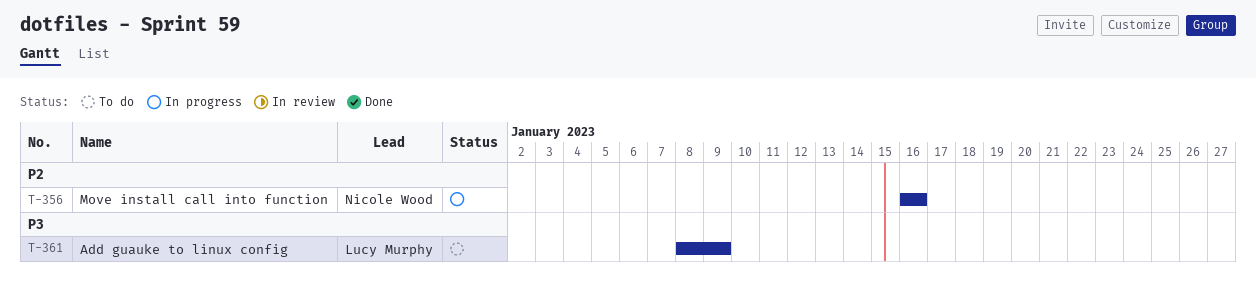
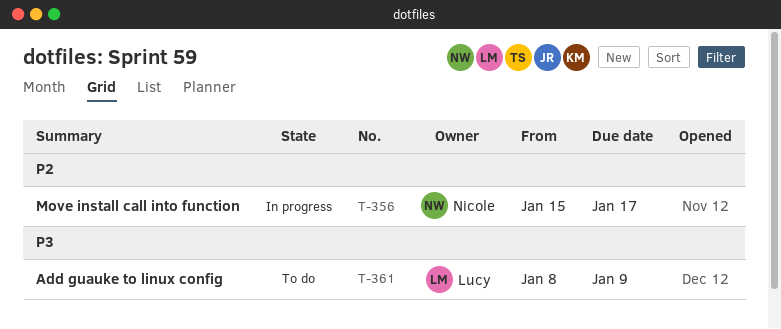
T-356, start: Jan 16 -> Jan 15
T-356, due: Jan 16 -> Jan 17

